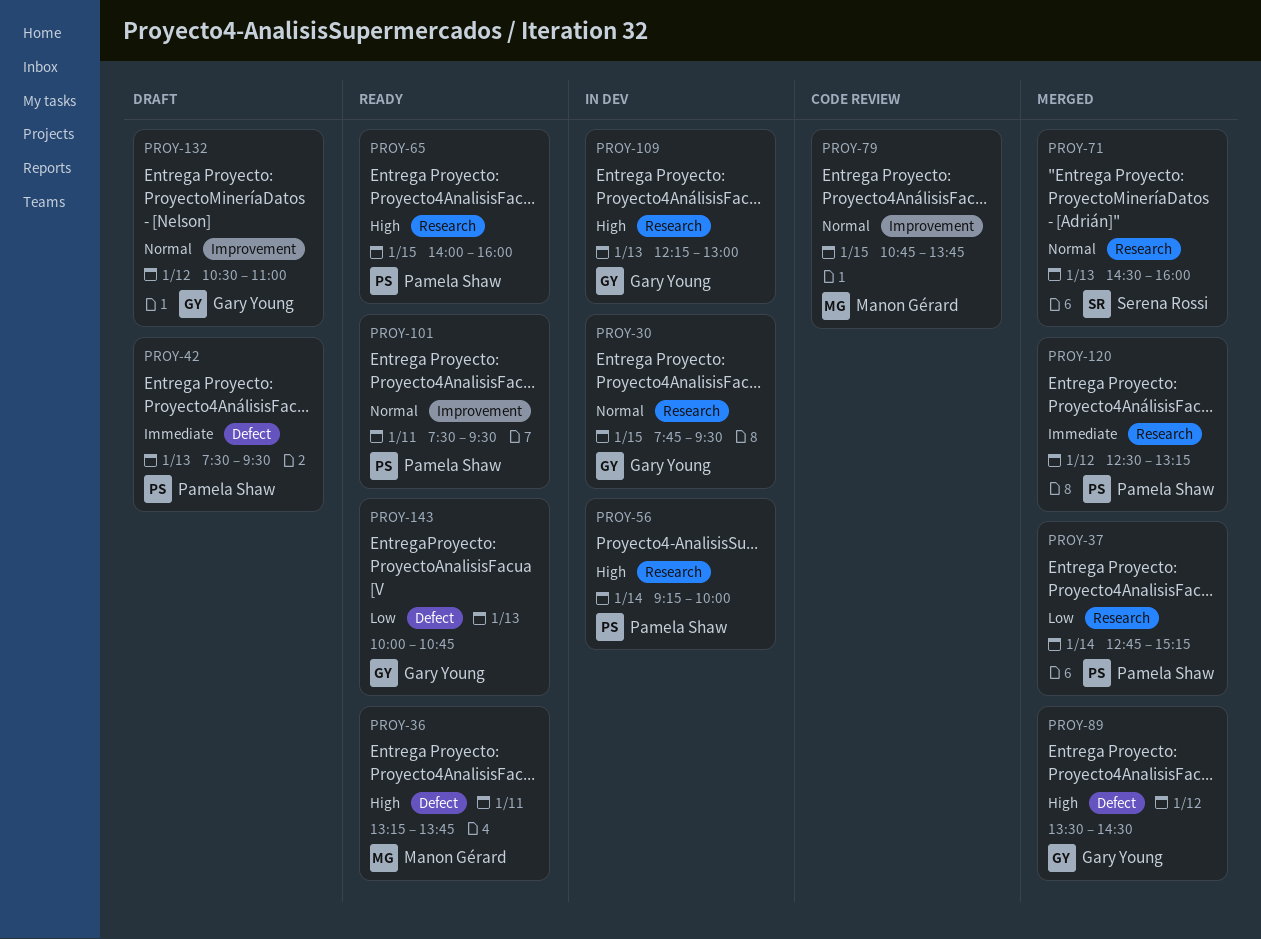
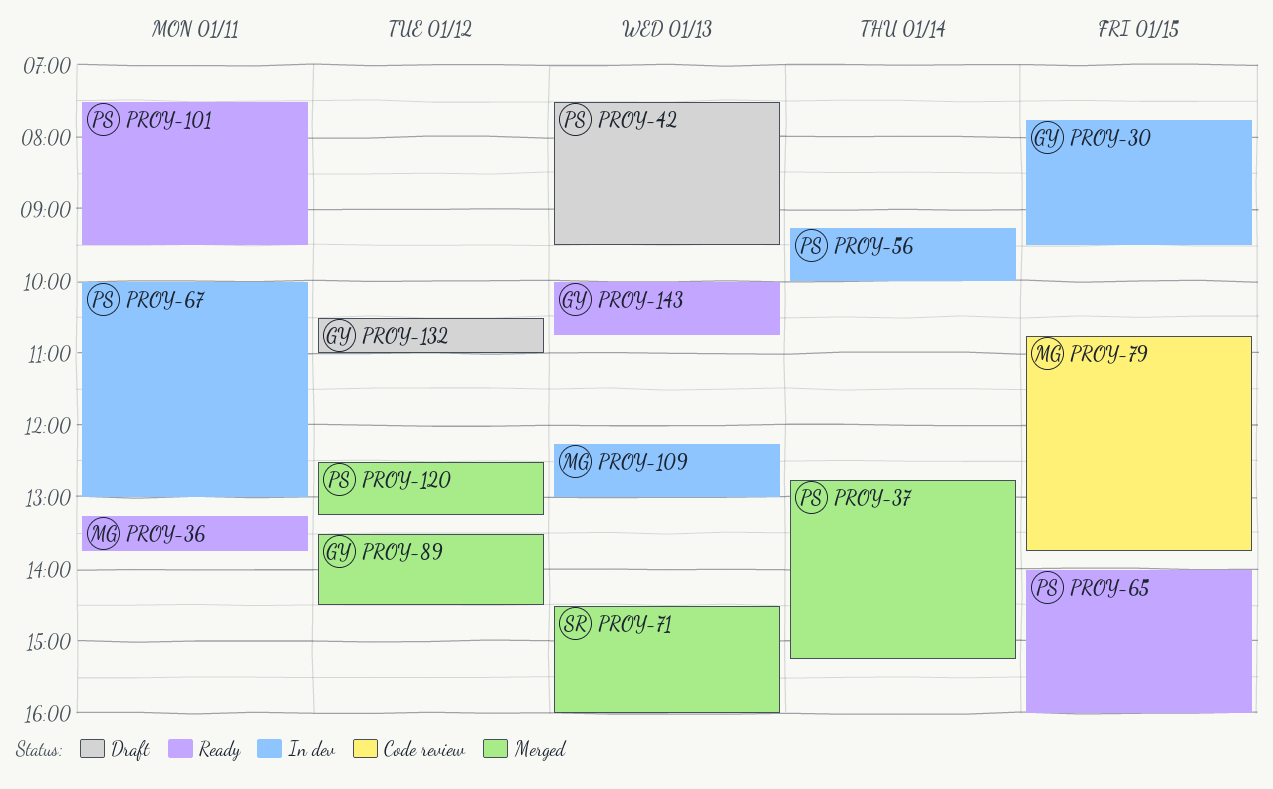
PROY-67: none -> present
PROY-109, owner: Gary Young -> Manon Gérard

